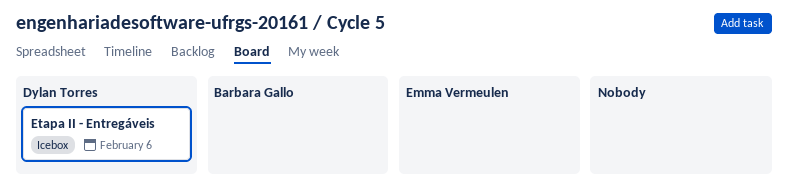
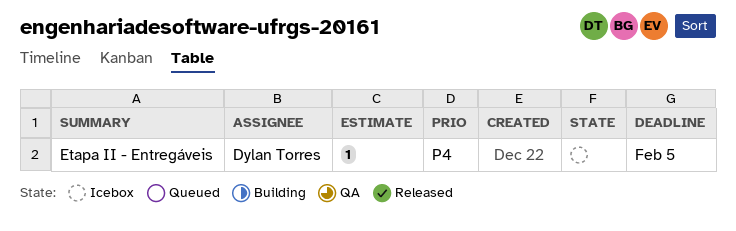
Etapa II - Entregáveis, due: Feb 6 -> Feb 5

